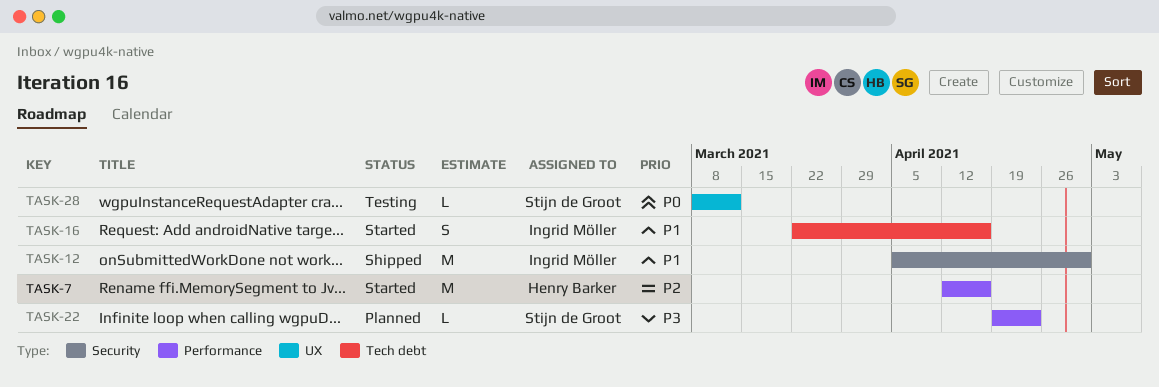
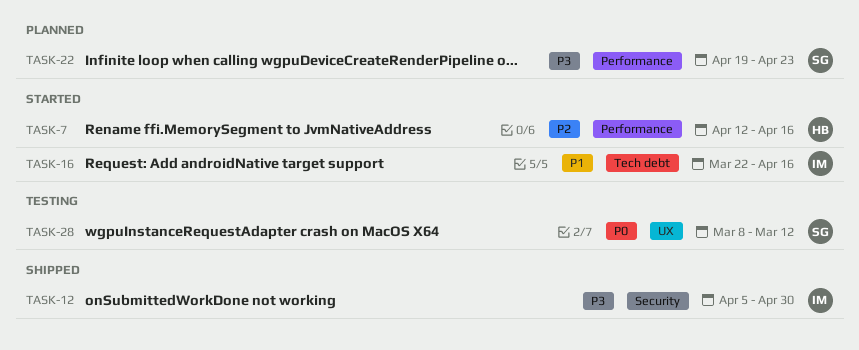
TASK-12, priority: P1 -> P3

